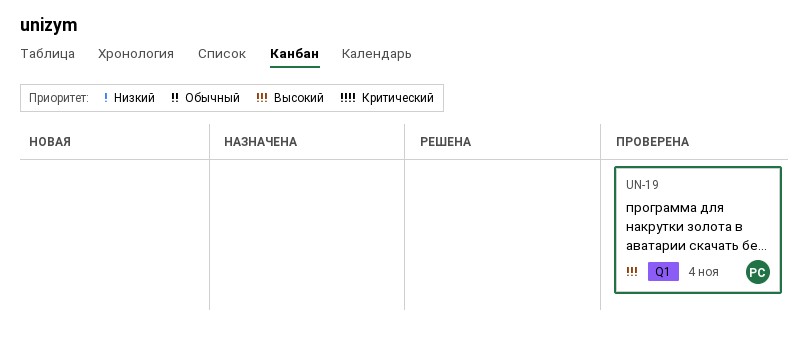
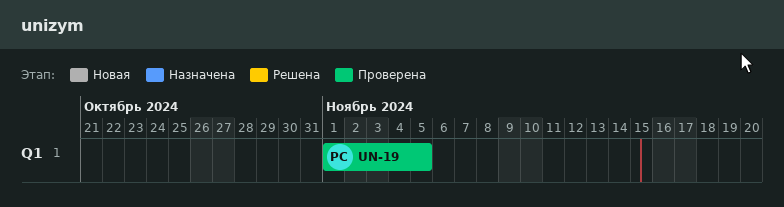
UN-19, due: Nov 4 -> Nov 5

